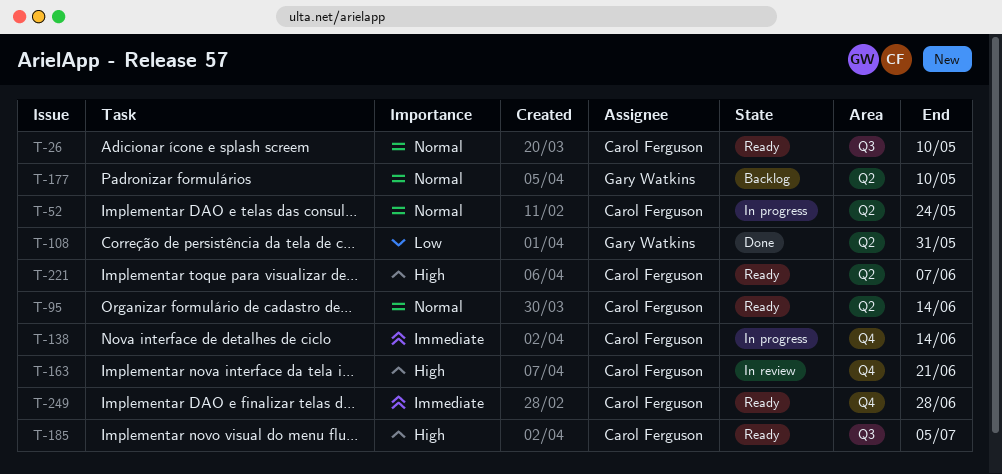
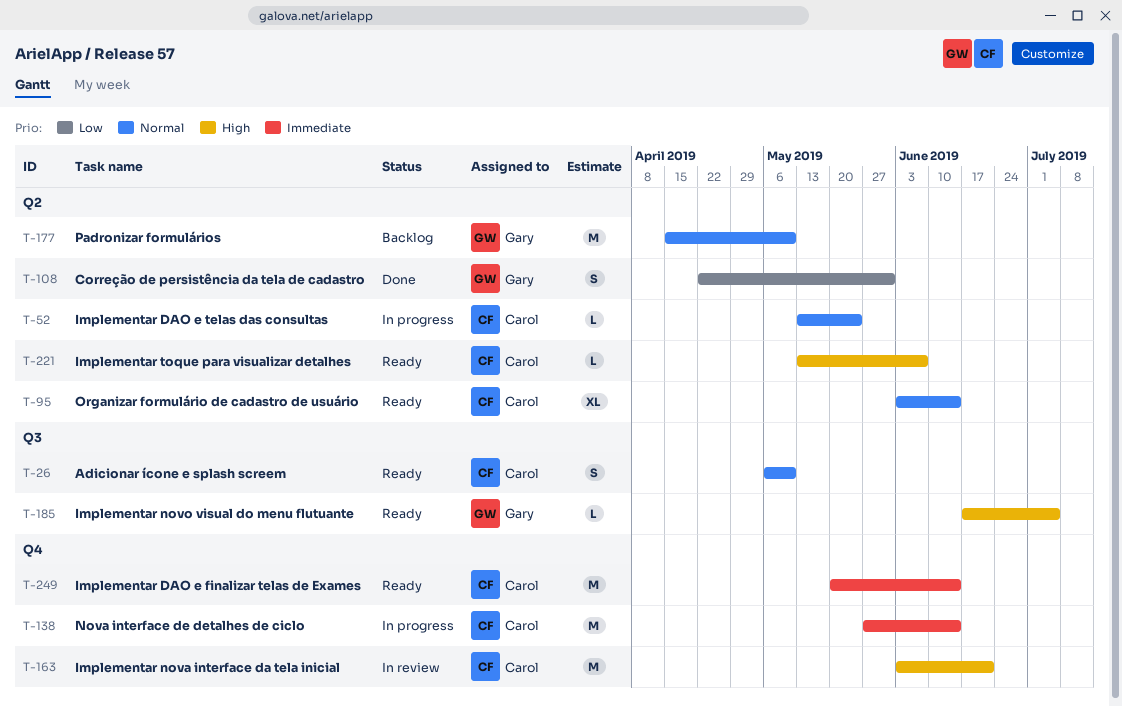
T-185, owner: Carol Ferguson -> Gary Watkins
T-249, due: Jun 28 -> Jun 14

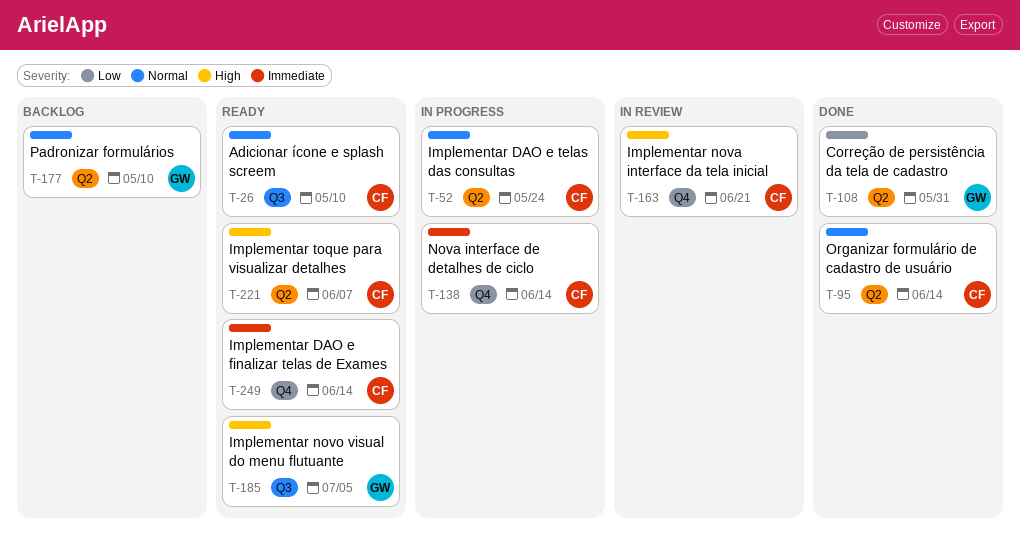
T-95, status: Ready -> Done

